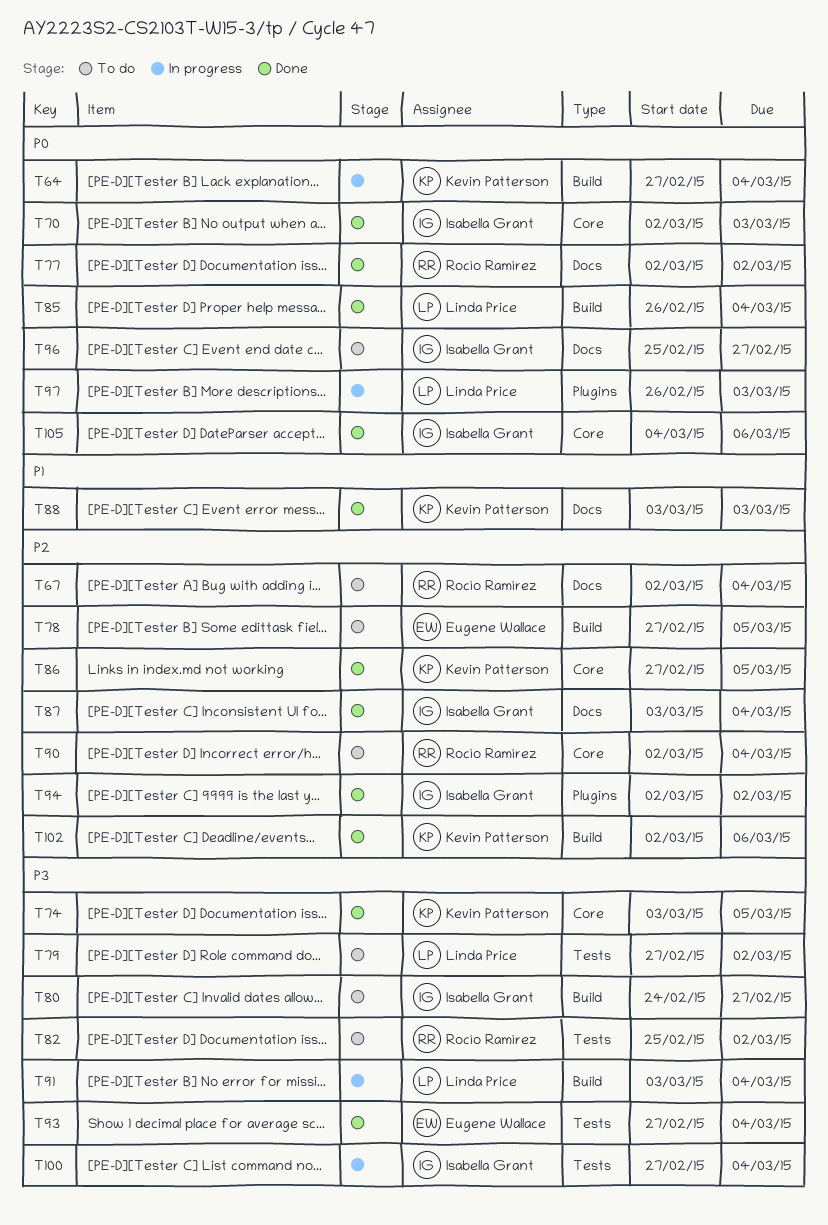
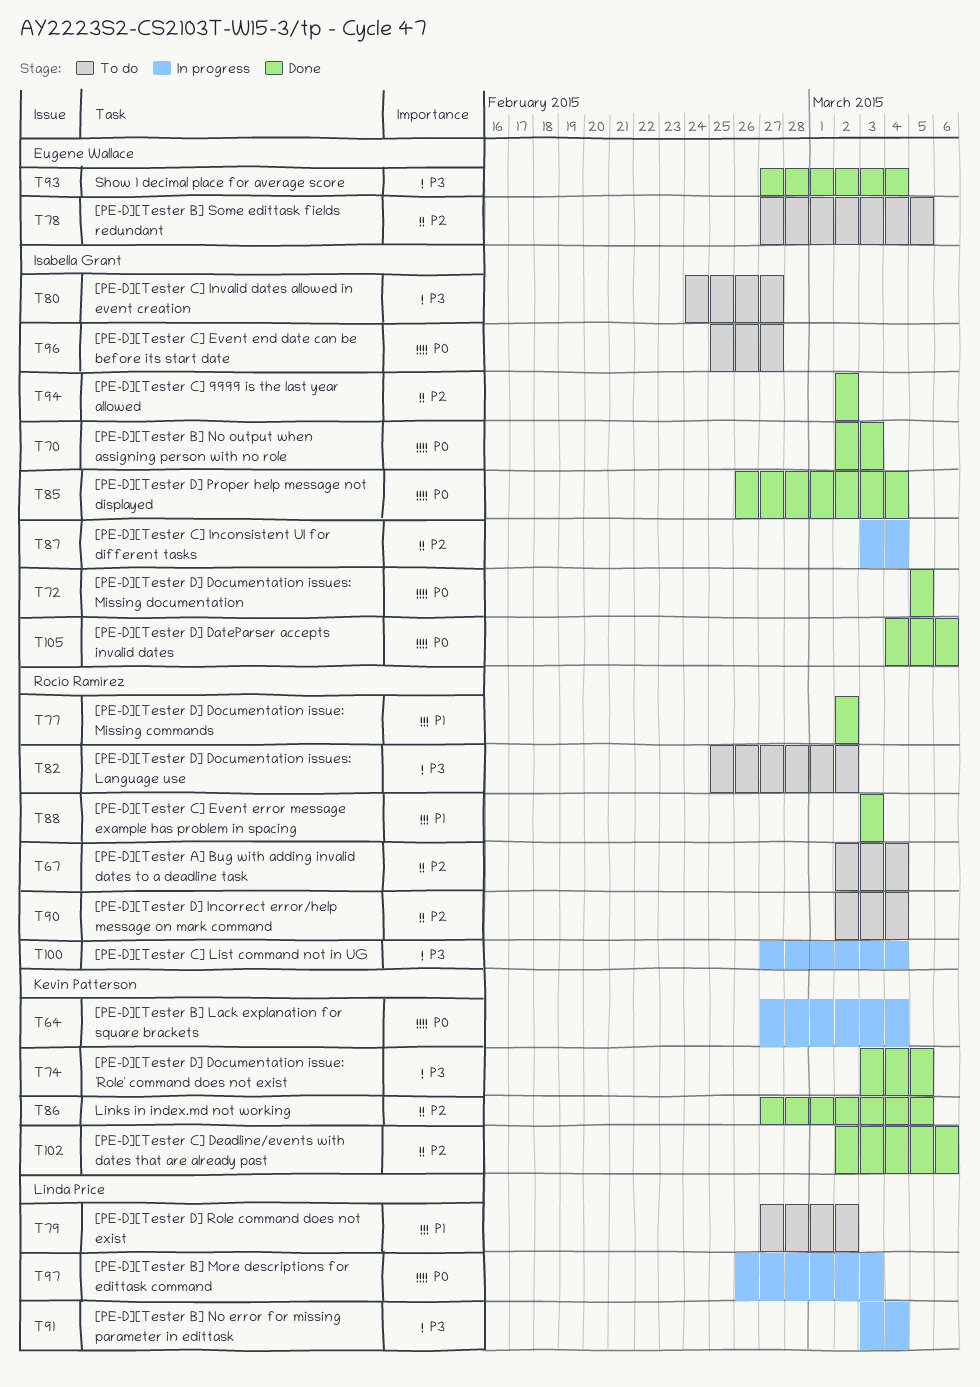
T72: none -> present
T77, priority: P0 -> P1
T79, priority: P3 -> P1
T85, owner: Linda Price -> Isabella Grant
T87, status: Done -> In progress
T88, owner: Kevin Patterson -> Rocío Ramírez
T100, owner: Isabella Grant -> Rocío Ramírez

